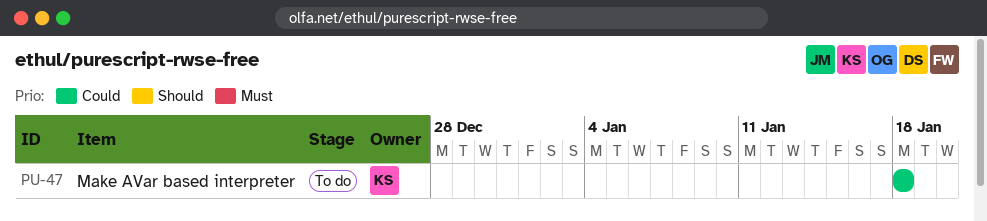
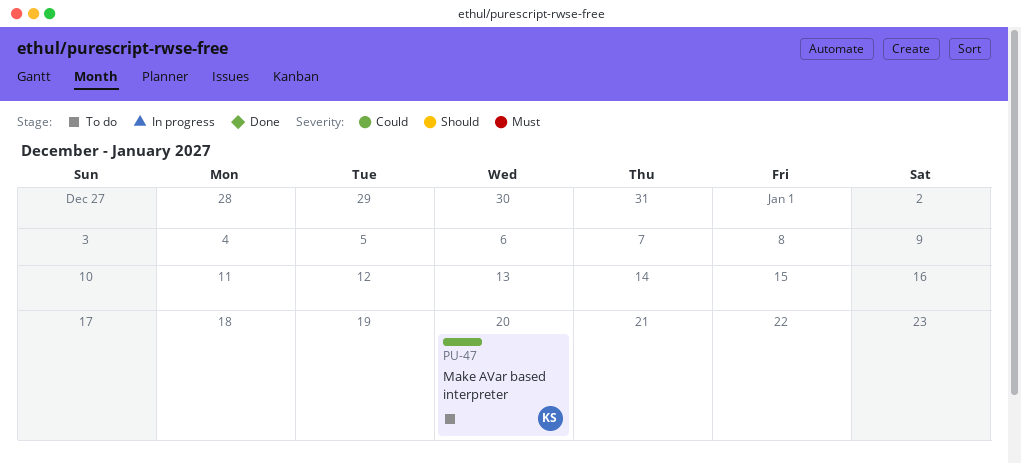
PU-47, due: Jan 18 -> Jan 20

